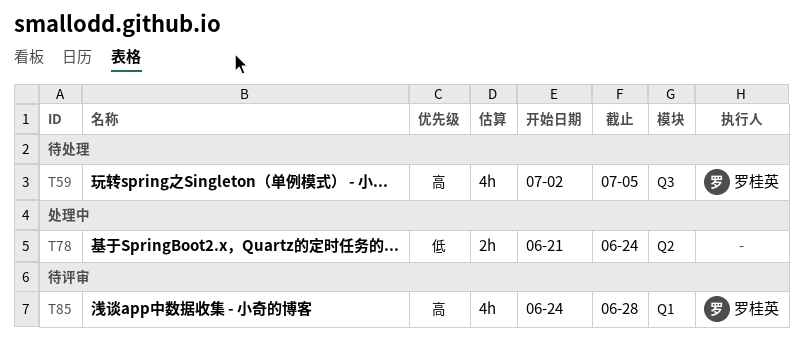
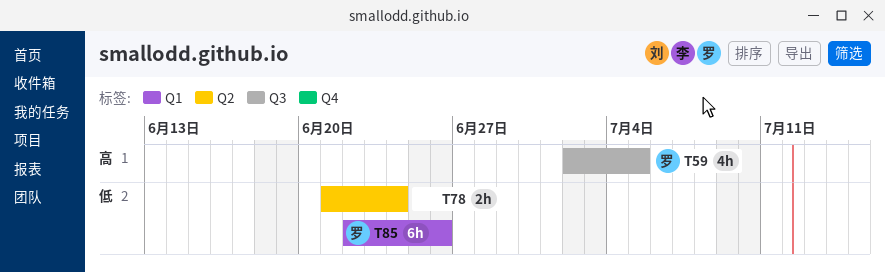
T85, priority: 高 -> 低
T85, estimate: 4h -> 6h
T85, start: Jun 24 -> Jun 22
T85, due: Jun 28 -> Jun 26

